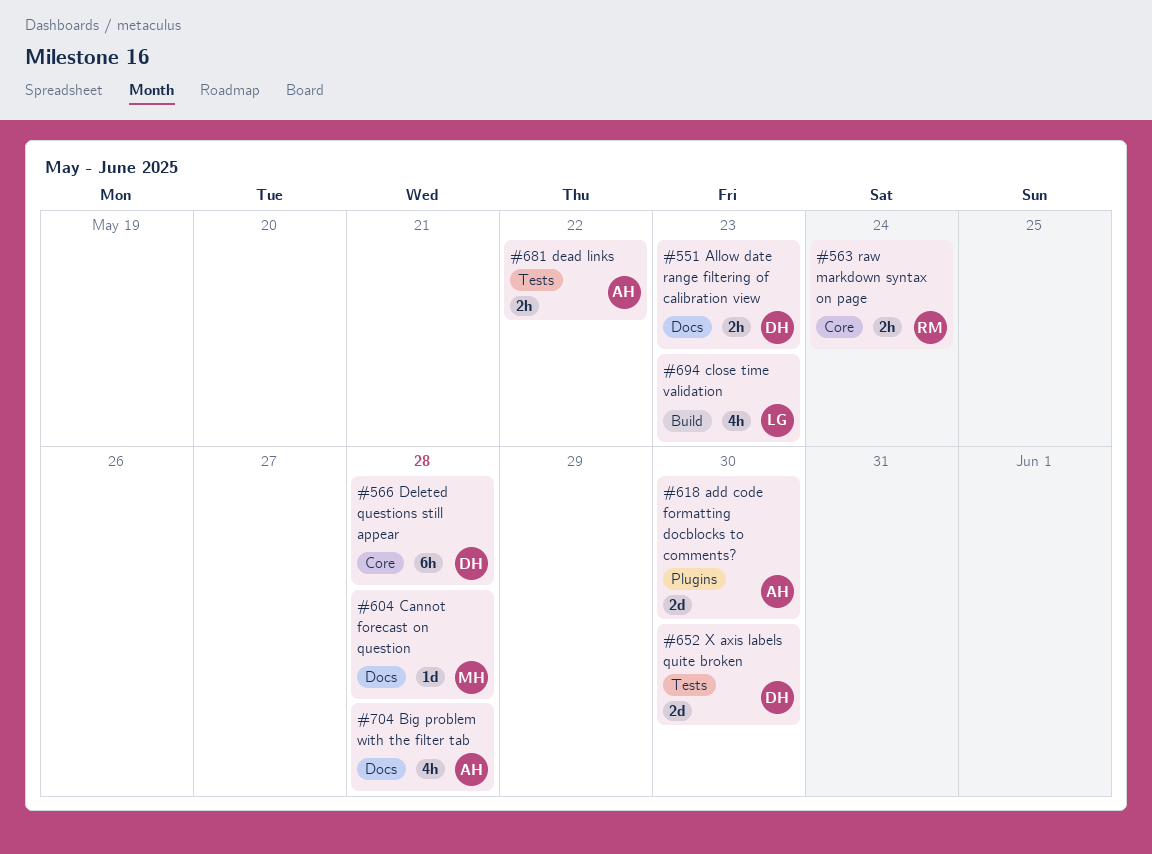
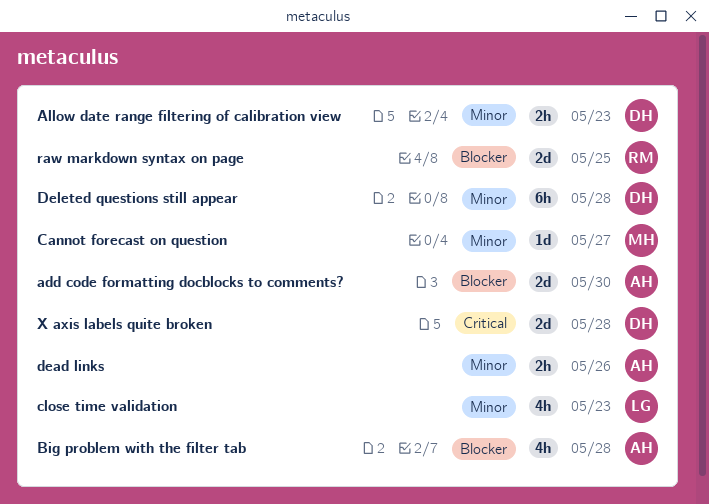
Cannot forecast on question, due: May 28 -> May 27
dead links, due: May 22 -> May 26
raw markdown syntax on page, estimate: 2h -> 2d
raw markdown syntax on page, due: May 24 -> May 25
X axis labels quite broken, due: May 30 -> May 28

